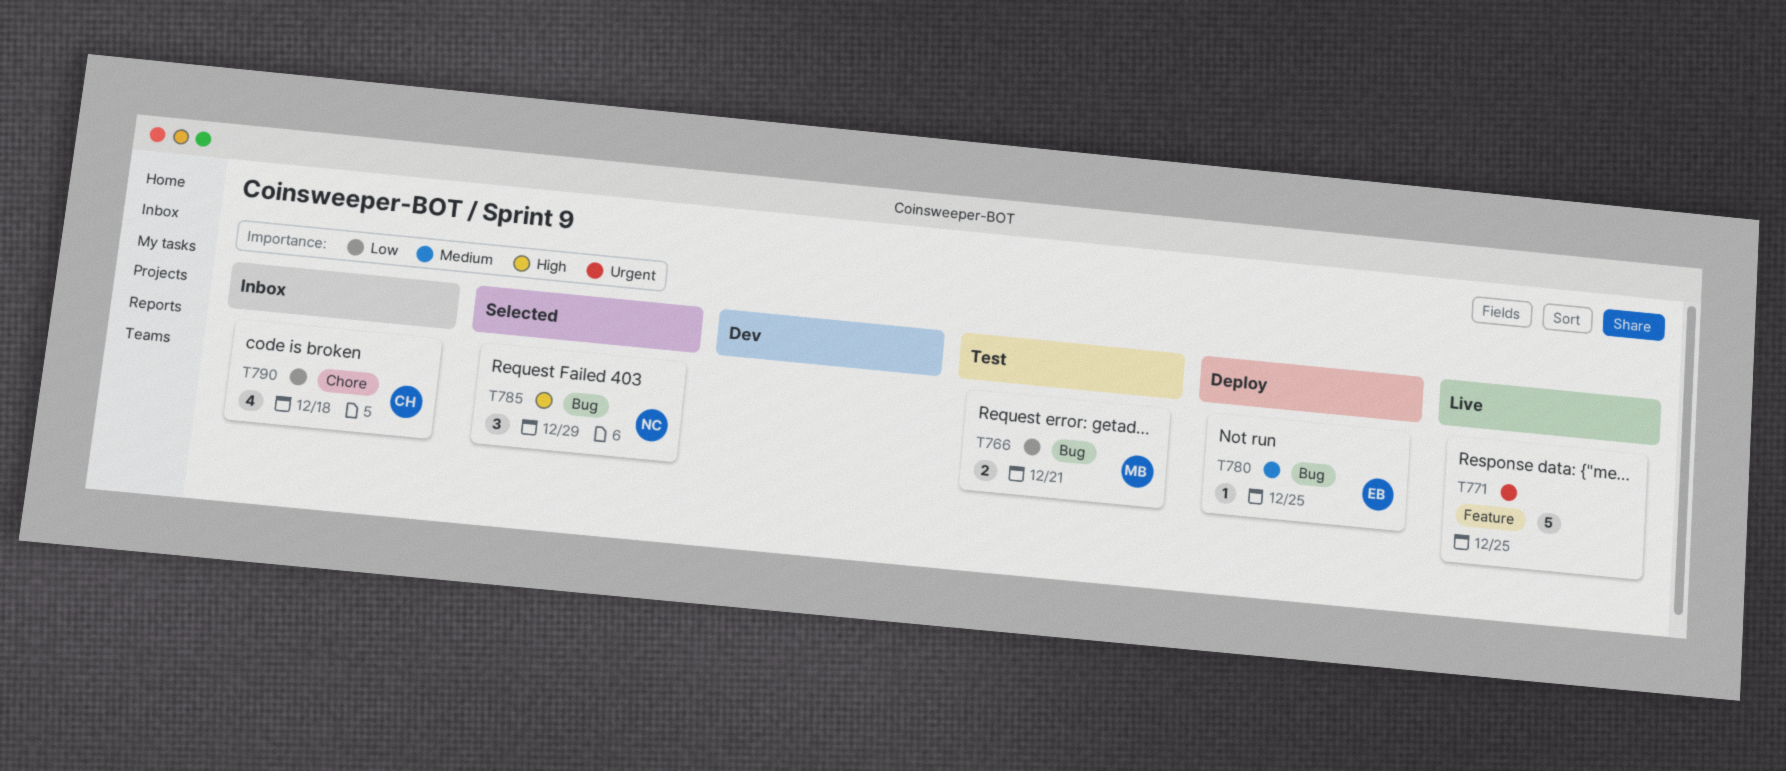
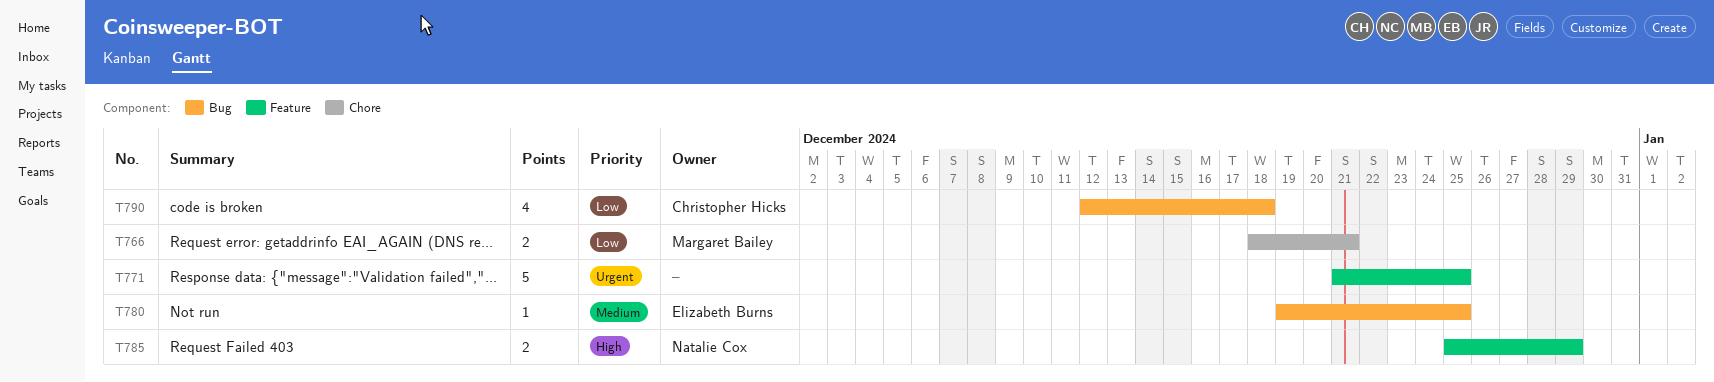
T766, label: Bug -> Chore
T785, label: Bug -> Feature
T785, estimate: 3 -> 2
T790, label: Chore -> Bug

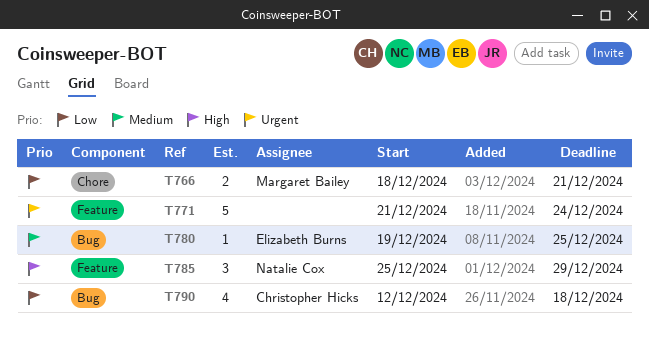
T771, due: Dec 25 -> Dec 24
T785, estimate: 2 -> 3

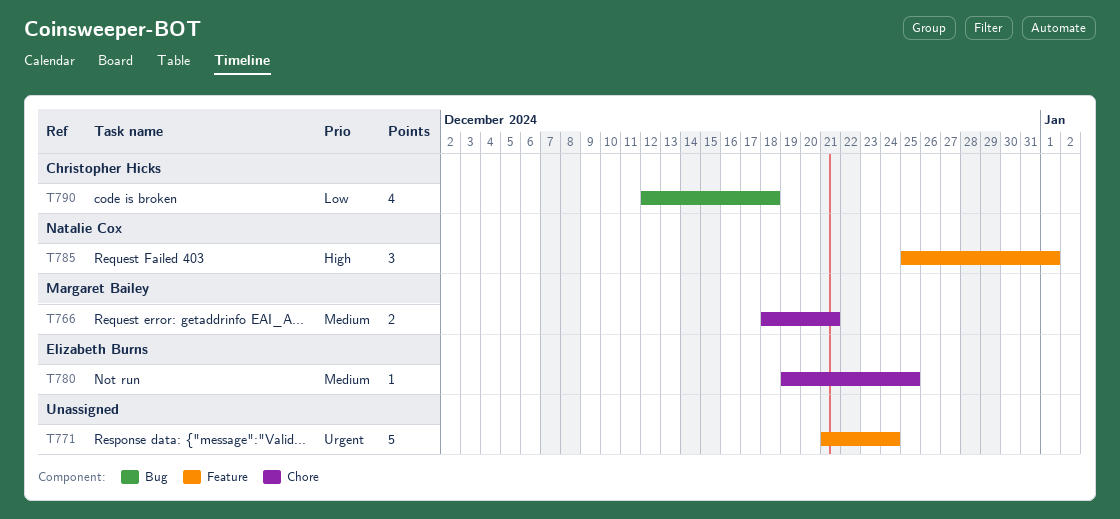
T766, priority: Low -> Medium
T780, label: Bug -> Chore
T785, due: Dec 29 -> Jan 1

